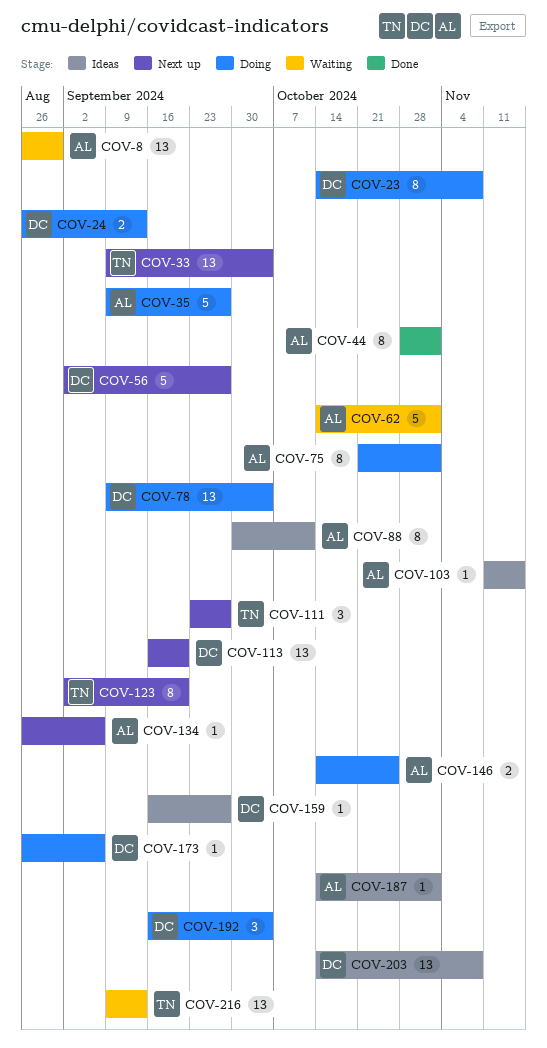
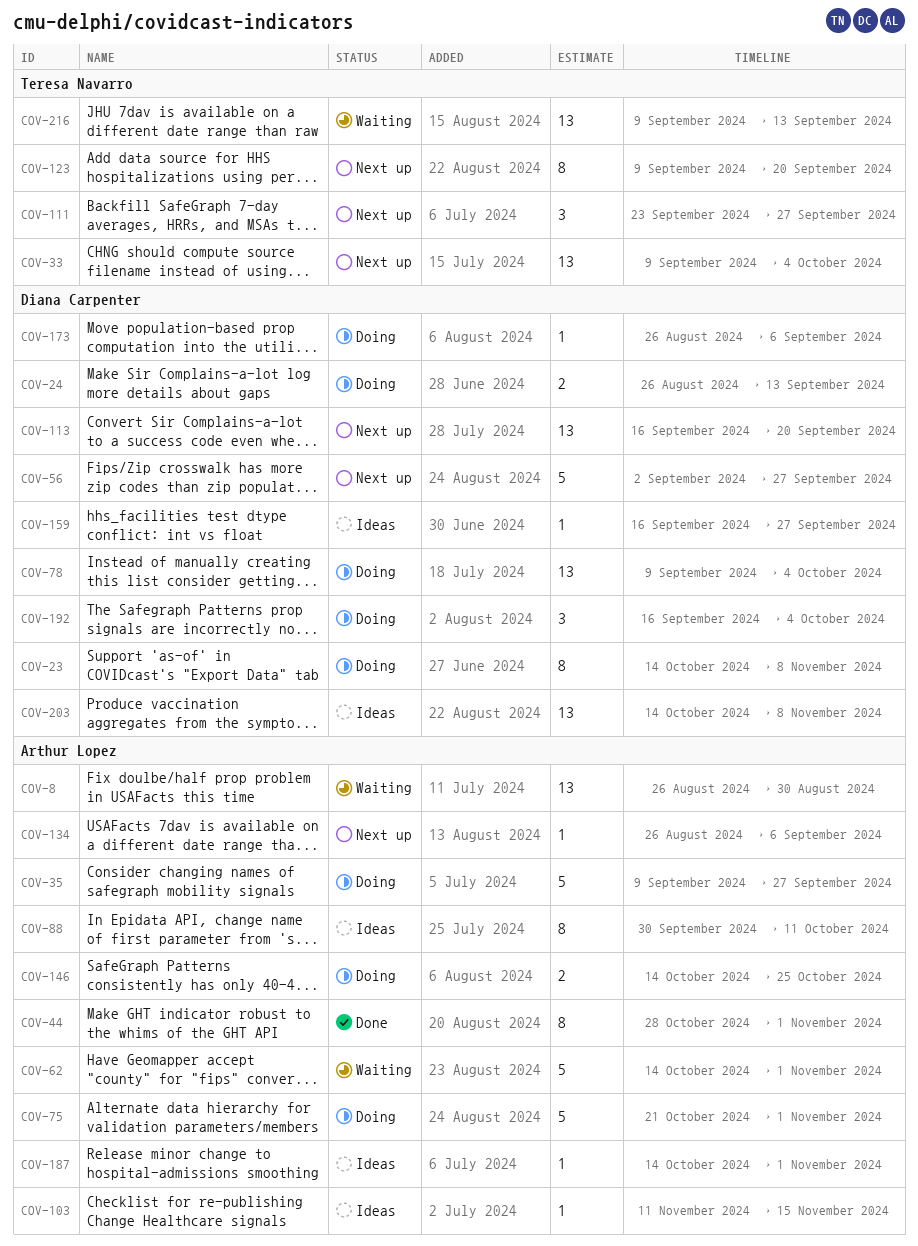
COV-75, estimate: 8 -> 5
COV-123, start: Sep 2 -> Sep 9

